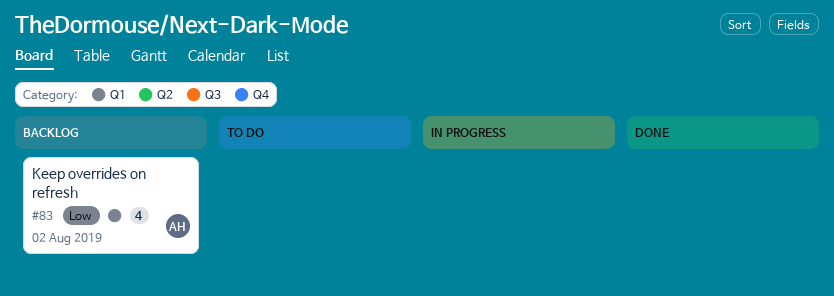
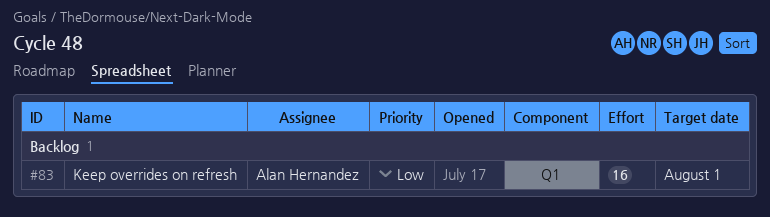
#83, estimate: 4 -> 16
#83, due: Aug 2 -> Aug 1

